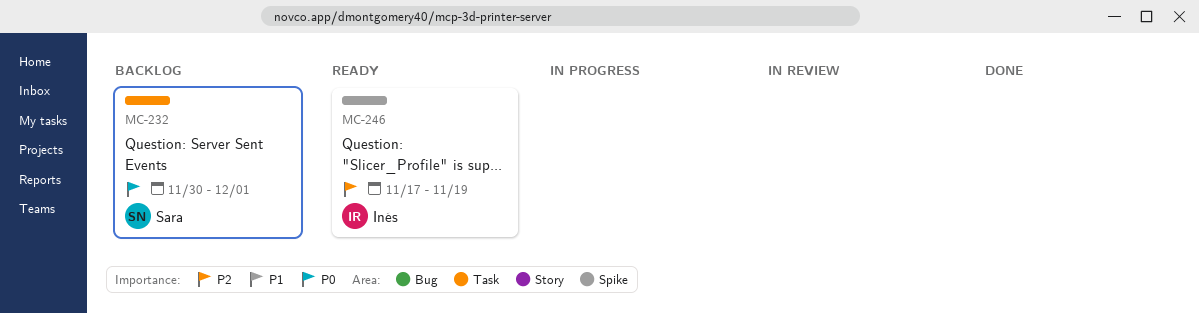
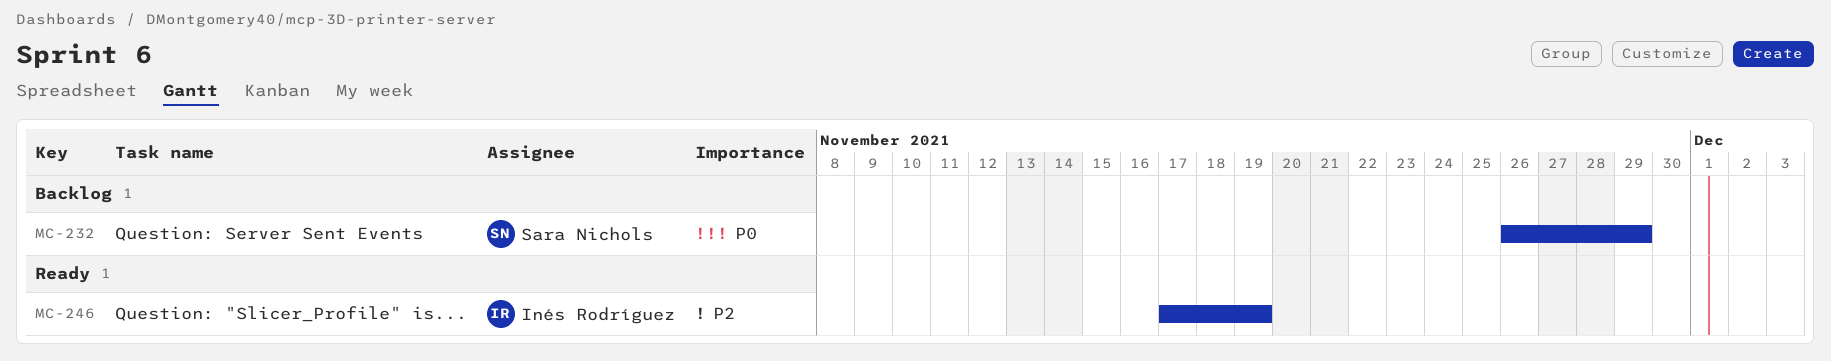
MC-232, start: Nov 30 -> Nov 26
MC-232, due: Dec 1 -> Nov 29

